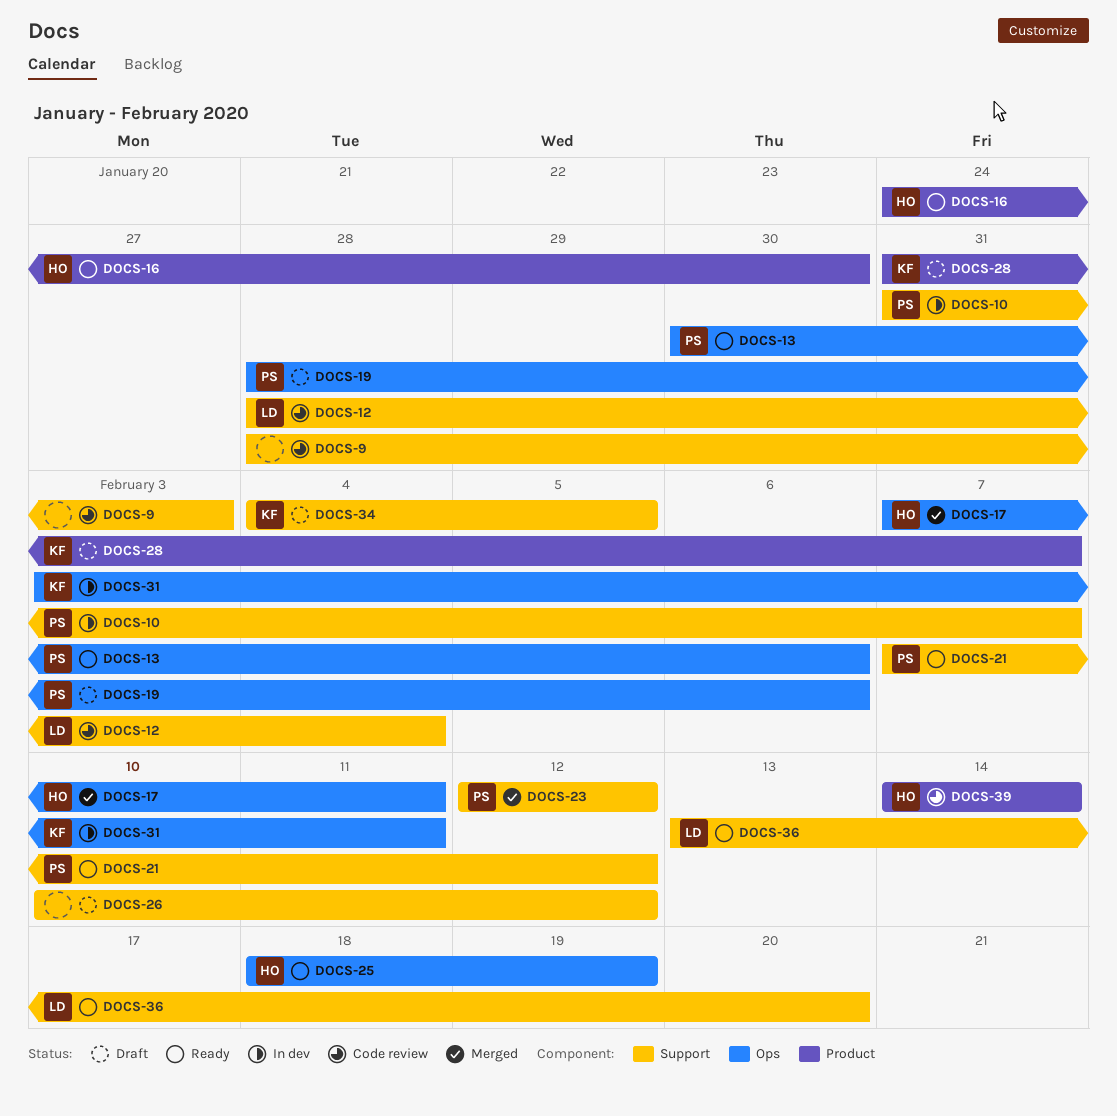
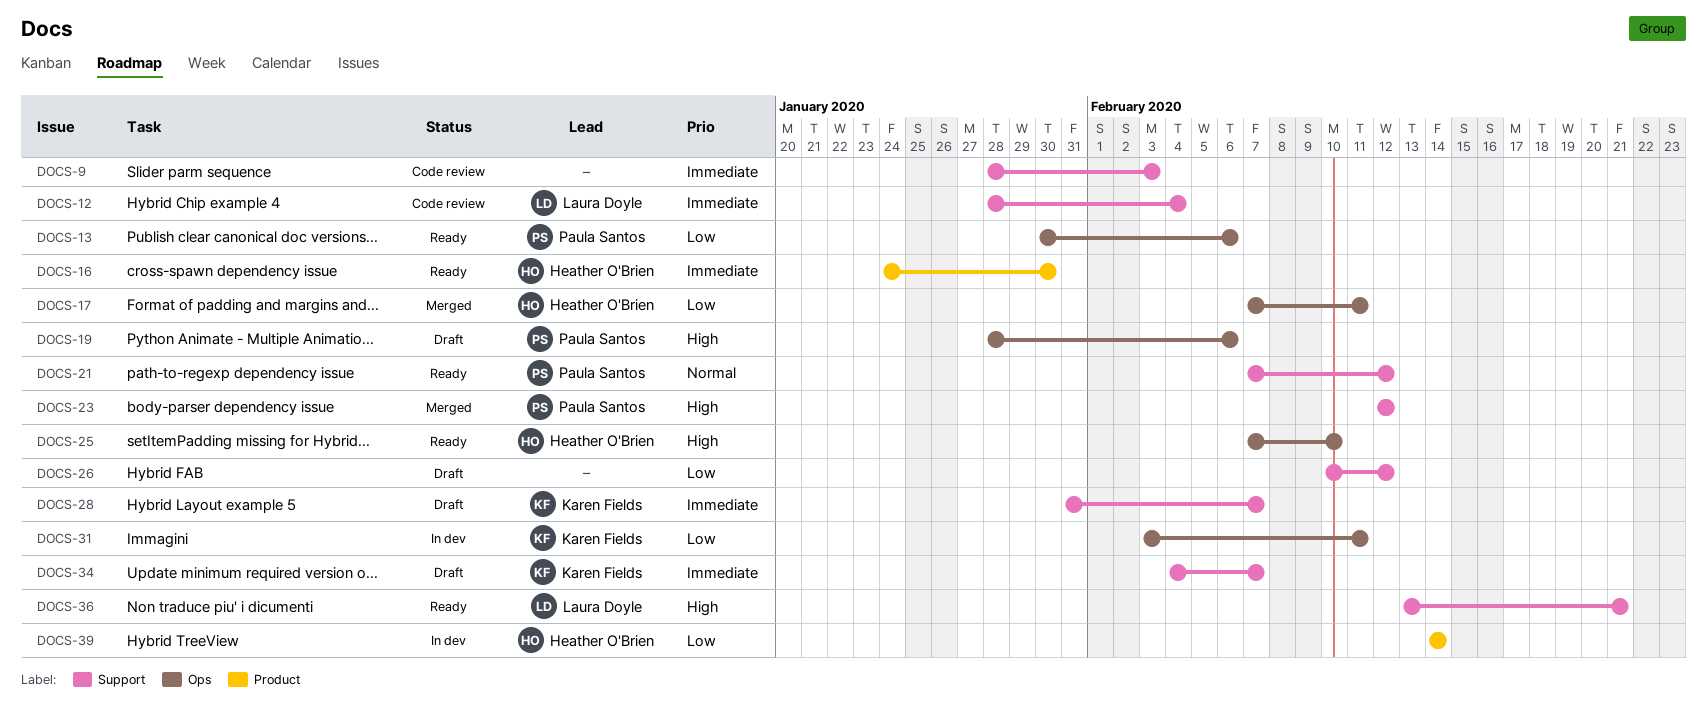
DOCS-10: present -> none
DOCS-25, start: Feb 18 -> Feb 7
DOCS-25, due: Feb 19 -> Feb 10
DOCS-28, label: Product -> Support
DOCS-34, due: Feb 5 -> Feb 7
DOCS-36, due: Feb 20 -> Feb 21
DOCS-39, status: Code review -> In dev

